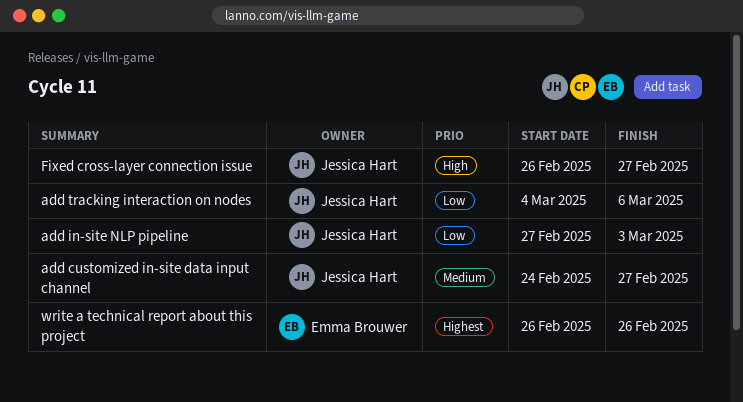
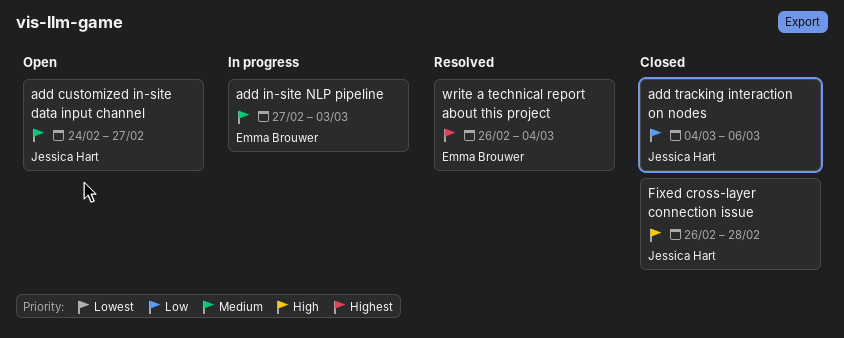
add in-site NLP pipeline, owner: Jessica Hart -> Emma Brouwer
add in-site NLP pipeline, priority: Low -> Medium
Fixed cross-layer connection issue, due: Feb 27 -> Feb 28
write a technical report about this project, due: Feb 26 -> Mar 4

